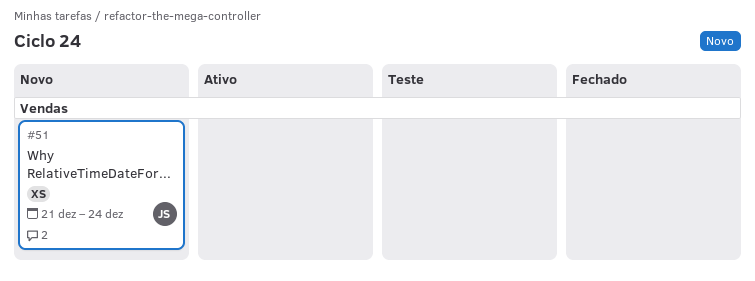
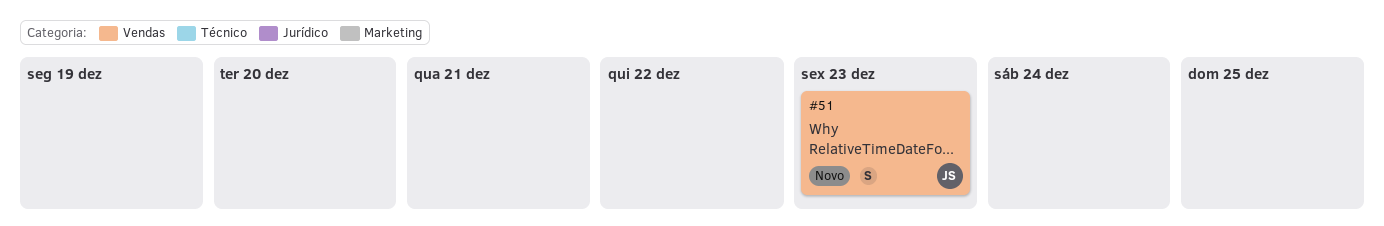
#51, estimate: XS -> S
#51, due: Dec 24 -> Dec 23

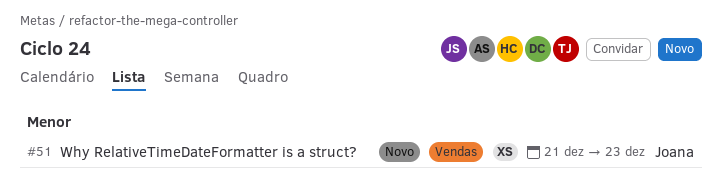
#51, estimate: S -> XS

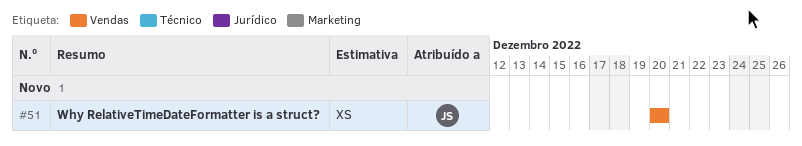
#51, start: Dec 21 -> Dec 20
#51, due: Dec 23 -> Dec 20

